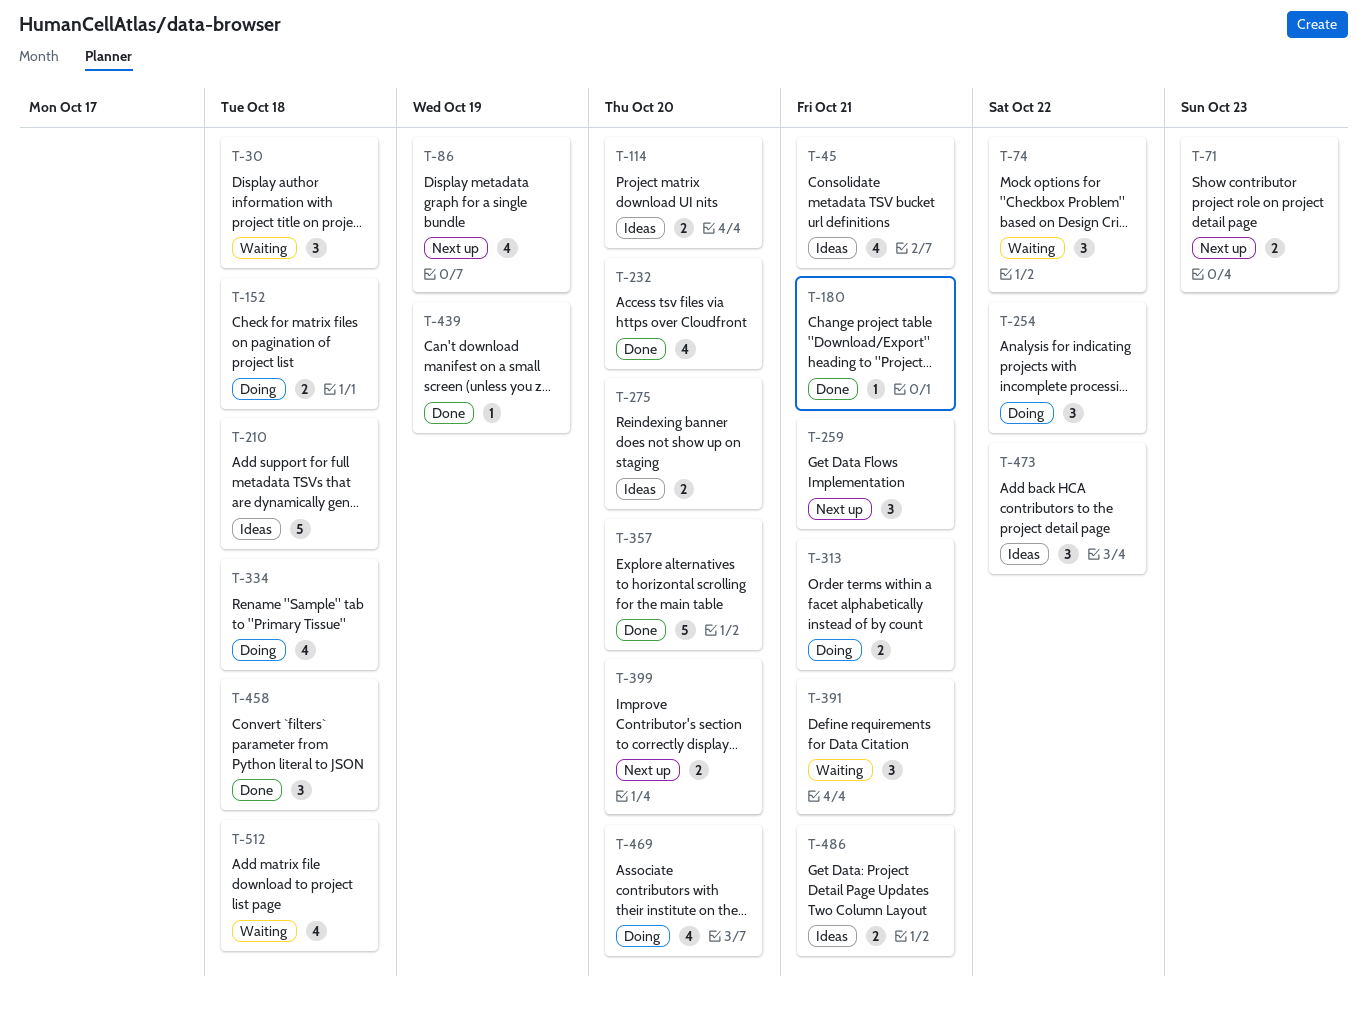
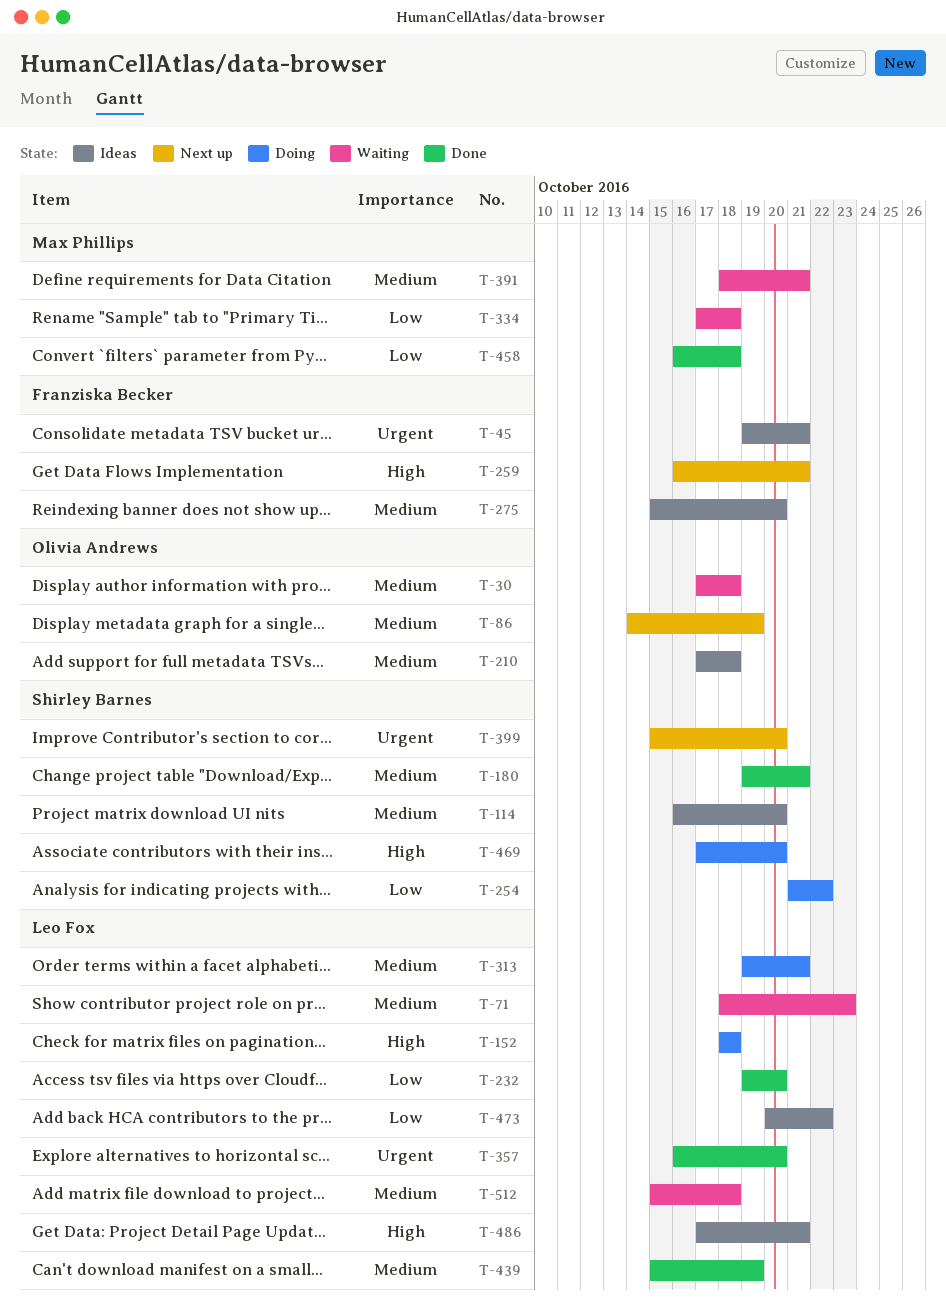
T-71, status: Next up -> Waiting
T-74: present -> none
T-334, status: Doing -> Waiting

